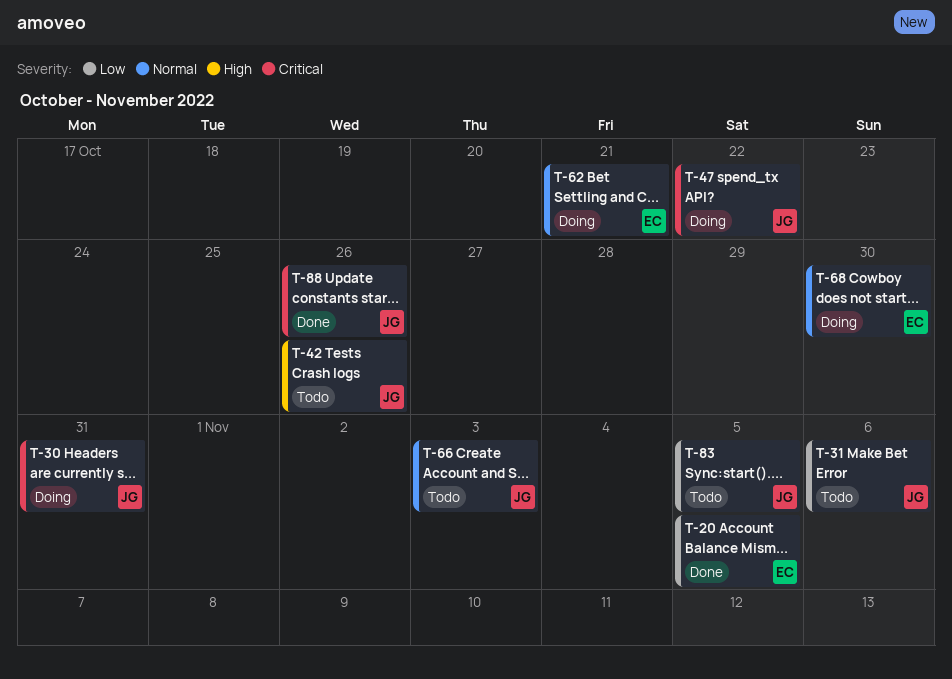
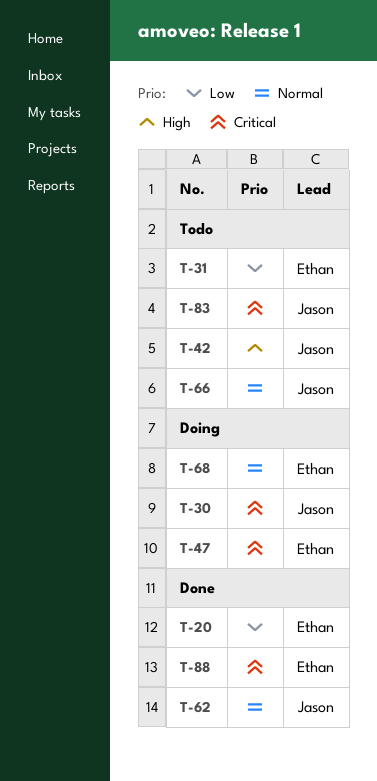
T-31, owner: Jason -> Ethan
T-47, owner: Jason -> Ethan
T-62, status: Doing -> Done
T-62, owner: Ethan -> Jason
T-83, priority: Low -> Critical
T-88, owner: Jason -> Ethan

